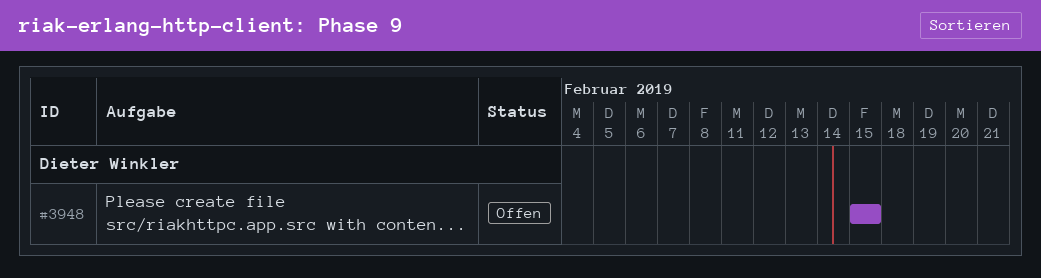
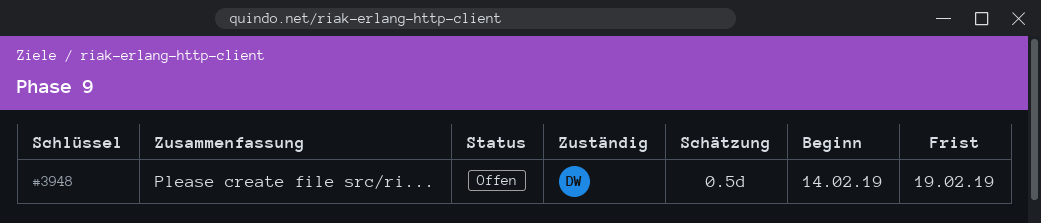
#3948, start: Feb 15 -> Feb 14
#3948, due: Feb 15 -> Feb 19

